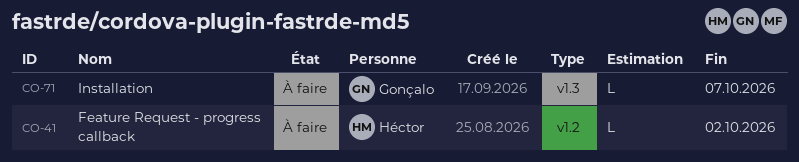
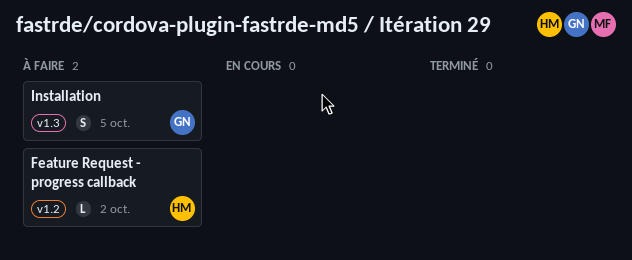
Installation, estimate: L -> S
Installation, due: Oct 7 -> Oct 5

